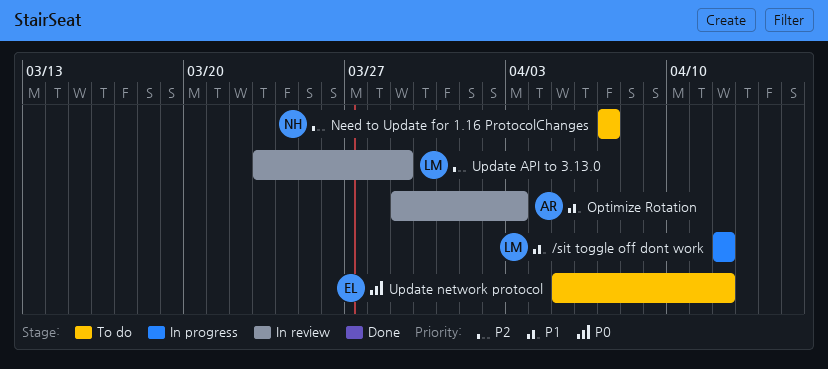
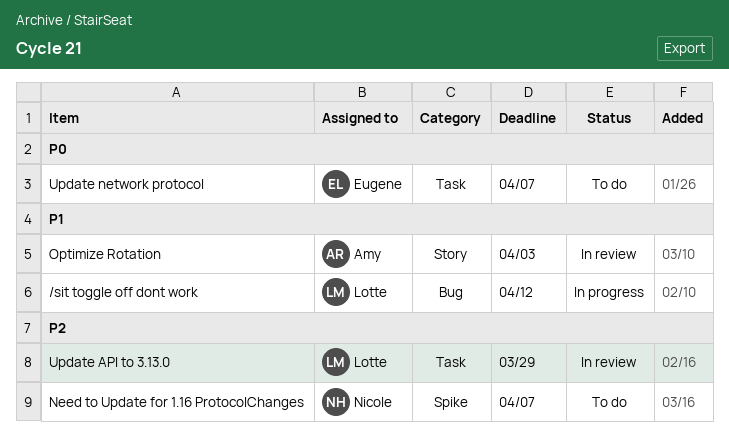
Update network protocol, due: Apr 12 -> Apr 7

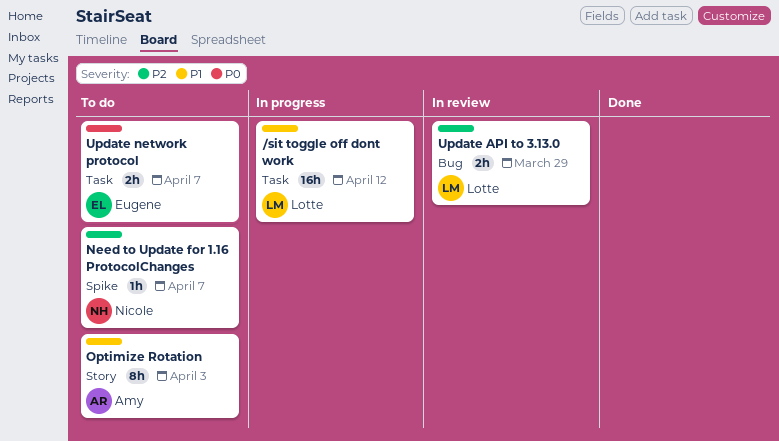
/sit toggle off dont work, label: Bug -> Task
Optimize Rotation, status: In review -> To do
Update API to 3.13.0, label: Task -> Bug

